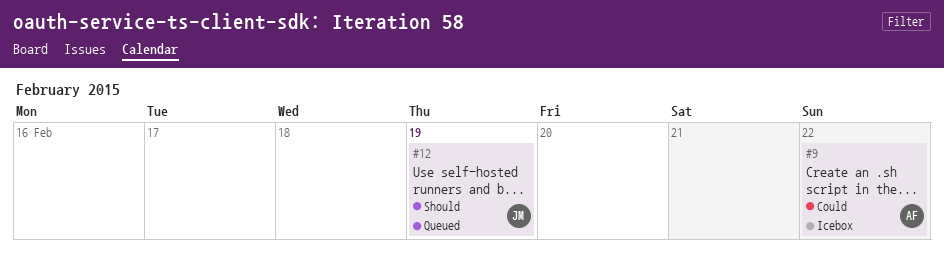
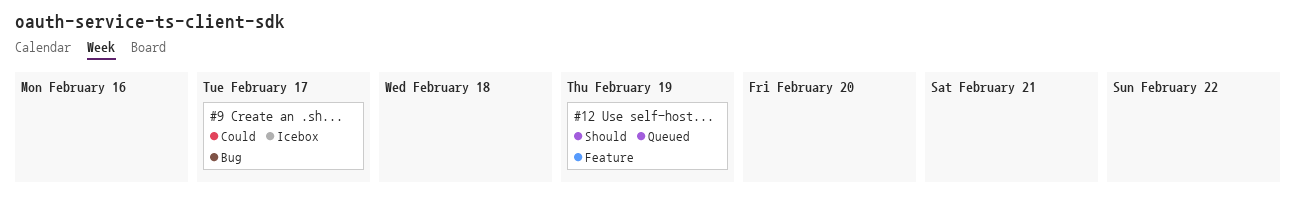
#9, due: Feb 22 -> Feb 17

